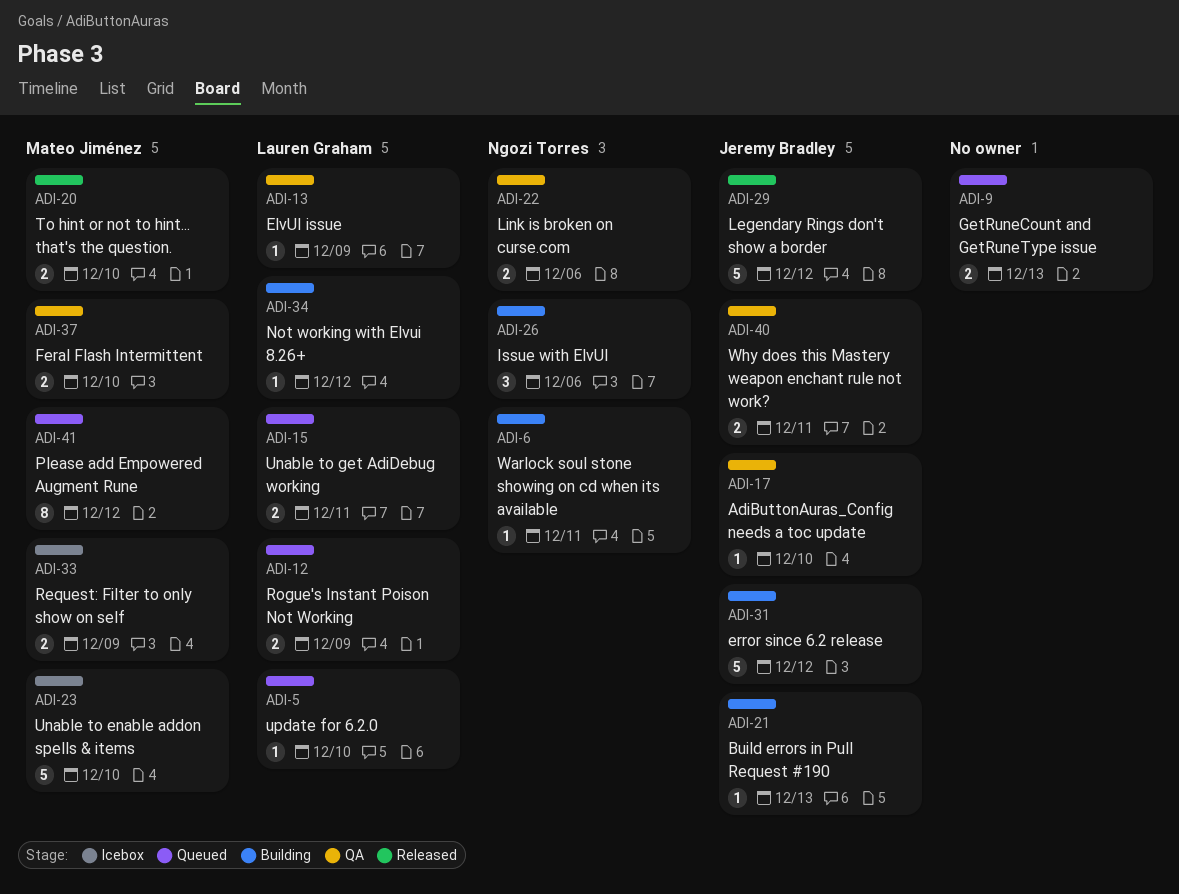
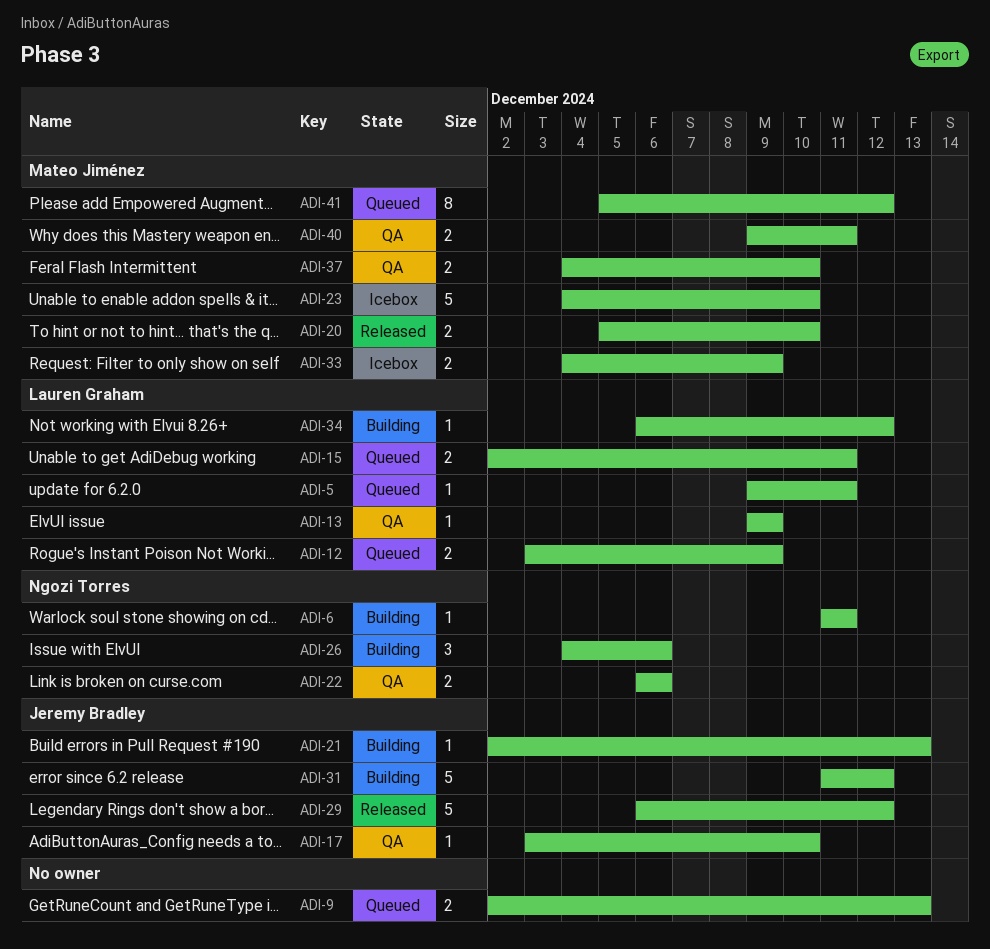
ADI-5, due: Dec 10 -> Dec 11
ADI-40, owner: Jeremy Bradley -> Mateo Jiménez

